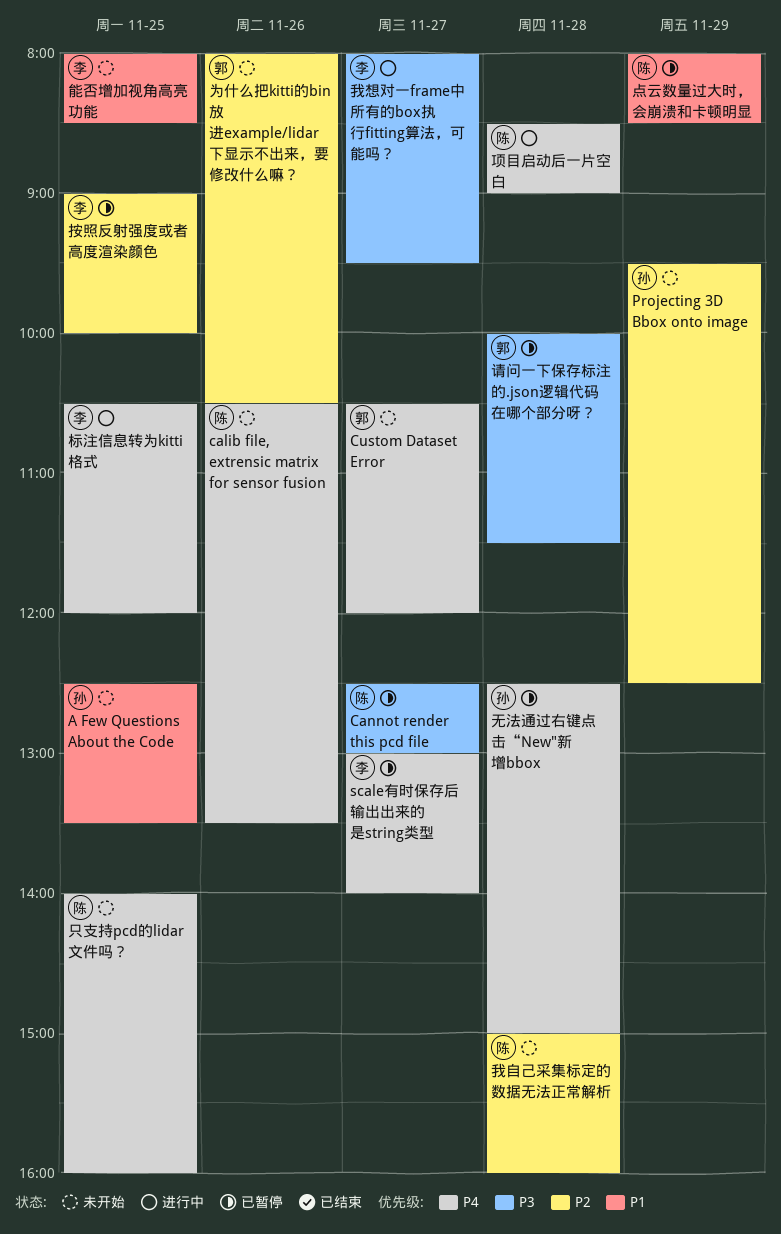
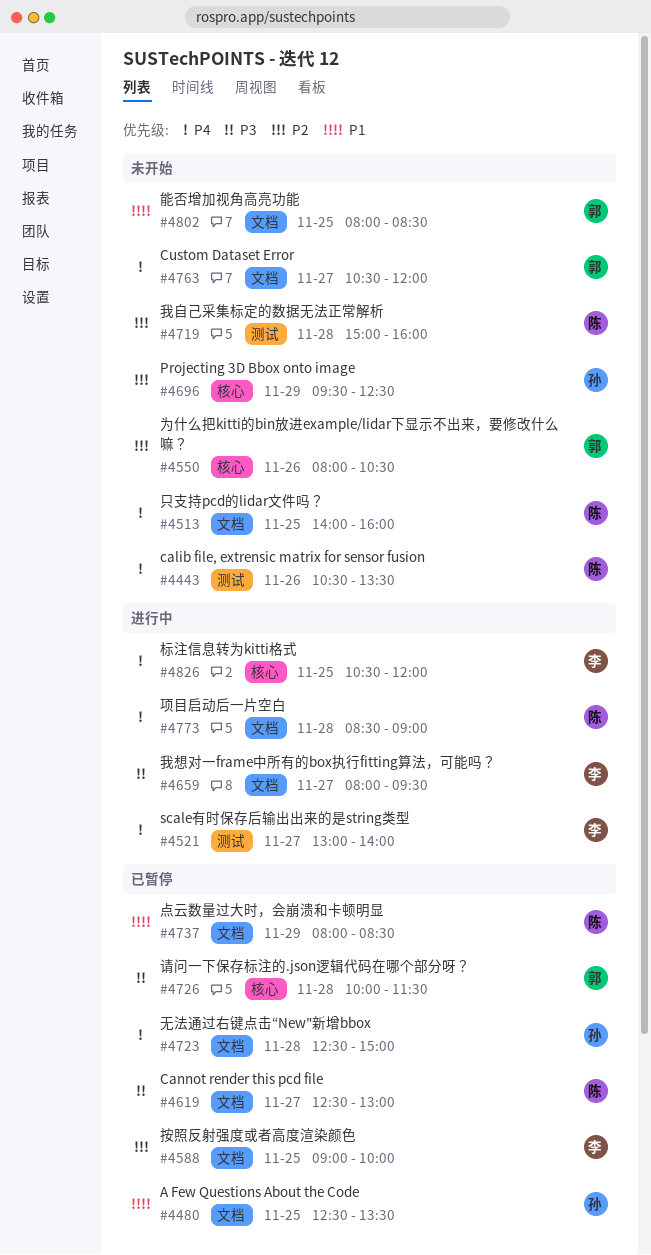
A Few Questions About the Code, status: 未开始 -> 已暂停
scale有时保存后输出出来的是string类型, status: 已暂停 -> 进行中
能否增加视角高亮功能, owner: 李 -> 郭

